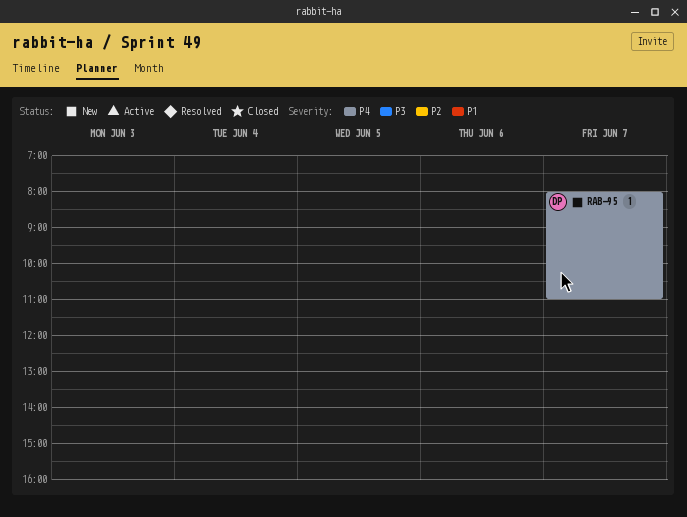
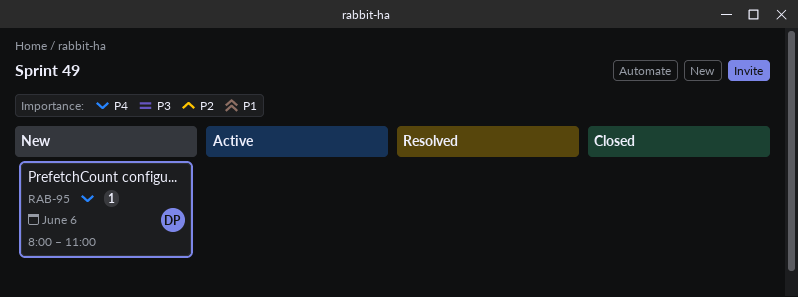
RAB-95, day: Jun 7 -> Jun 6

